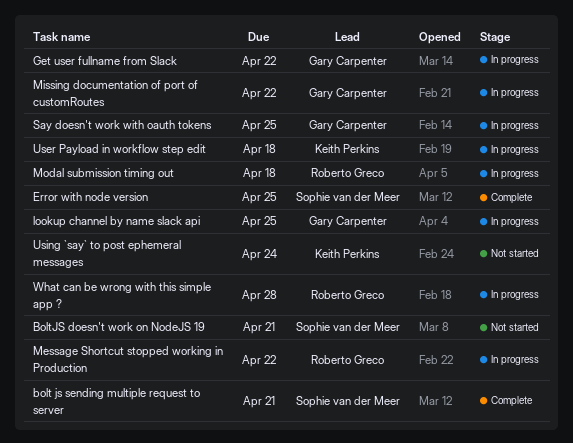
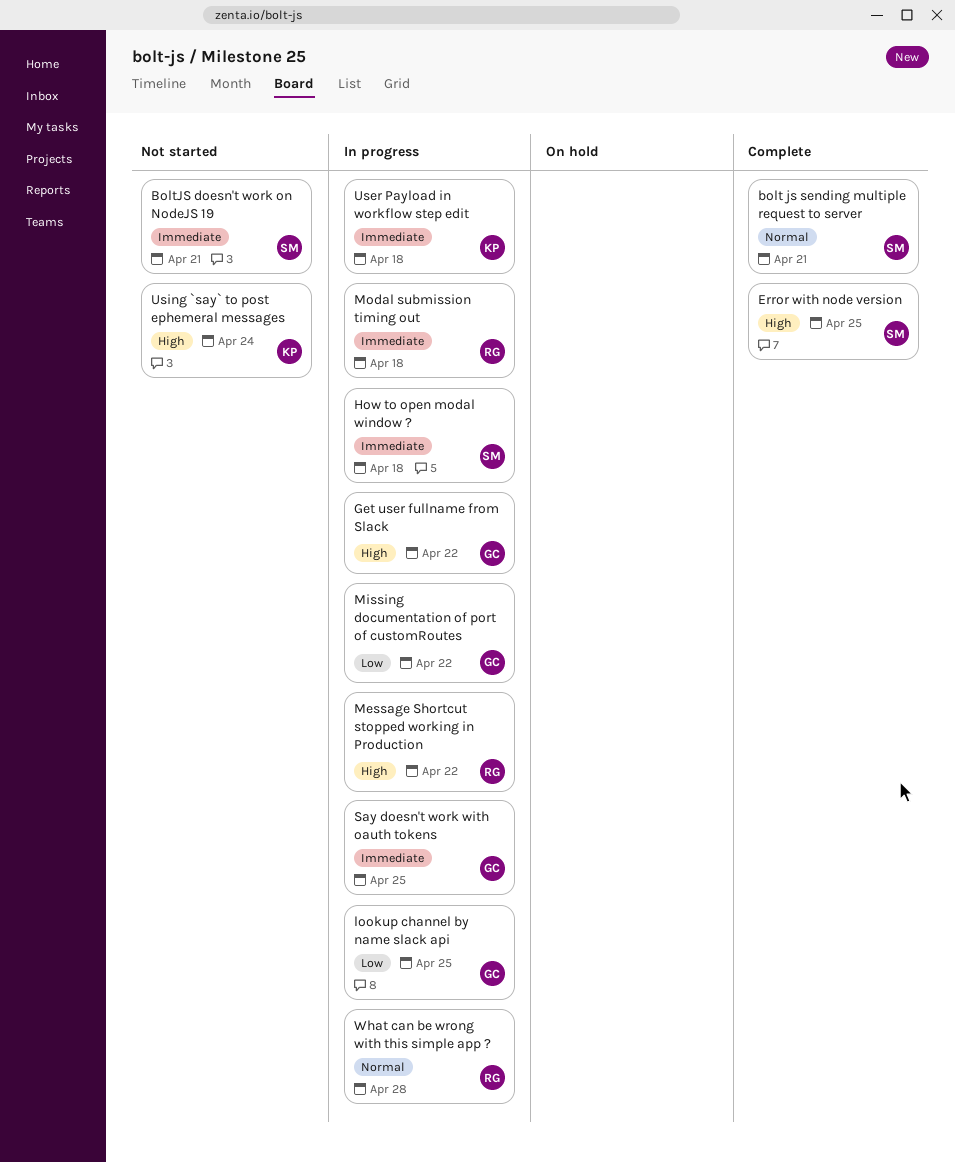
How to open modal window ?: none -> present

